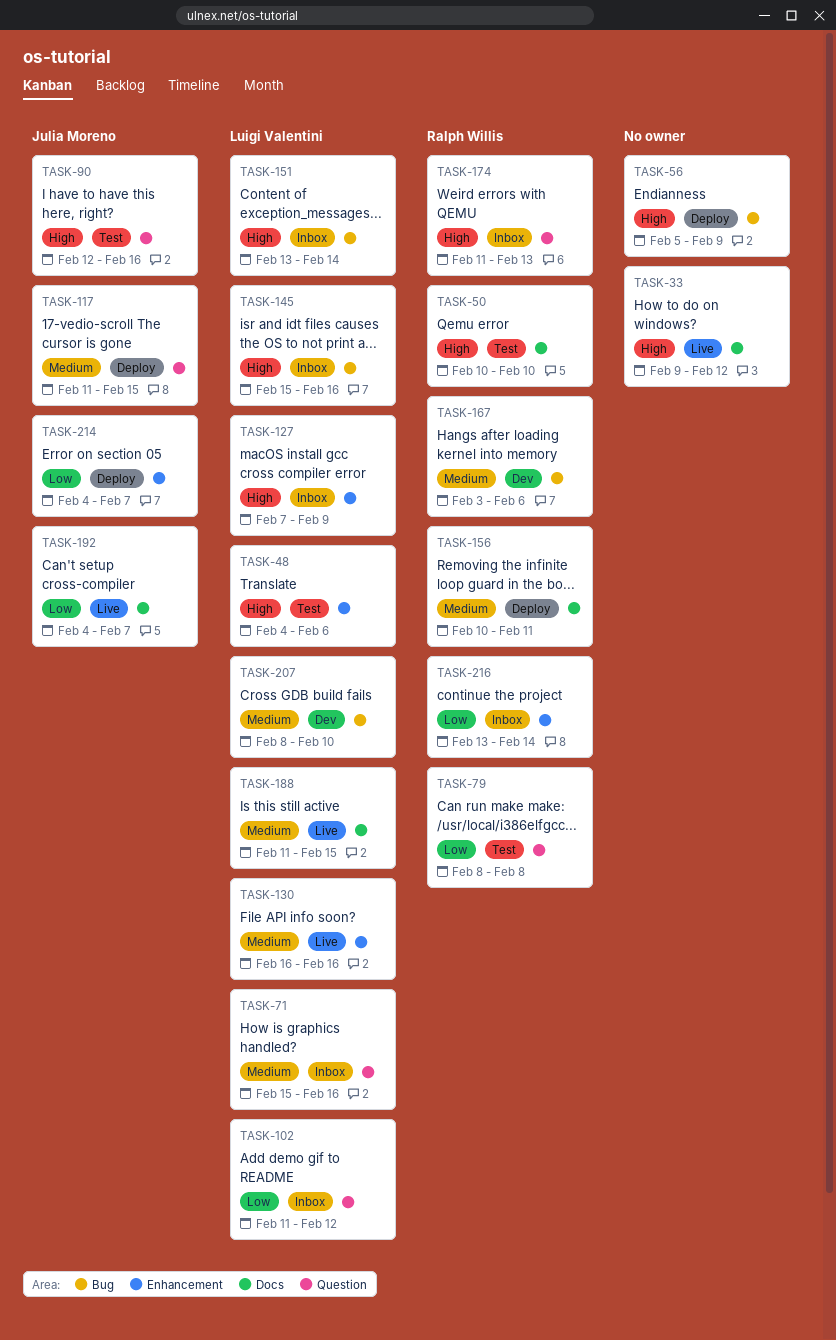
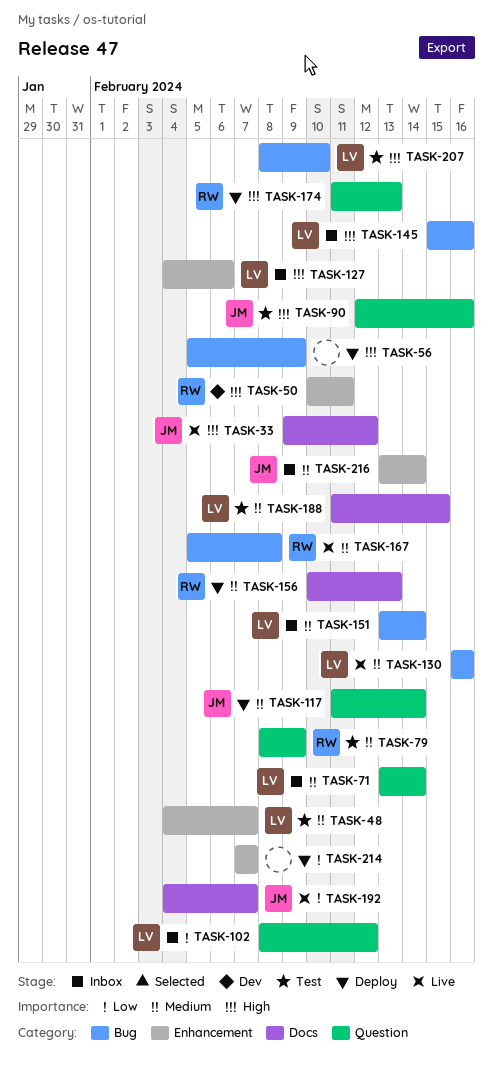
TASK-33, owner: none -> Julia Moreno
TASK-48, priority: High -> Medium
TASK-48, due: Feb 6 -> Feb 7
TASK-50, status: Test -> Dev
TASK-50, label: Docs -> Enhancement
TASK-50, due: Feb 10 -> Feb 11
TASK-71, start: Feb 15 -> Feb 13
TASK-71, due: Feb 16 -> Feb 14
TASK-79, priority: Low -> Medium
TASK-79, due: Feb 8 -> Feb 9
TASK-102, start: Feb 11 -> Feb 8
TASK-117, due: Feb 15 -> Feb 14
TASK-127, start: Feb 7 -> Feb 4
TASK-127, due: Feb 9 -> Feb 6
TASK-130, label: Enhancement -> Bug
TASK-151, priority: High -> Medium
TASK-156, due: Feb 11 -> Feb 13
TASK-167, status: Dev -> Live
TASK-167, start: Feb 3 -> Feb 5
TASK-167, due: Feb 6 -> Feb 8
TASK-174, status: Inbox -> Deploy
TASK-188, status: Live -> Test
TASK-207, status: Dev -> Test
TASK-207, priority: Medium -> High
TASK-214, owner: Julia Moreno -> none
TASK-214, start: Feb 4 -> Feb 7
TASK-216, owner: Ralph Willis -> Julia Moreno
TASK-216, priority: Low -> Medium

